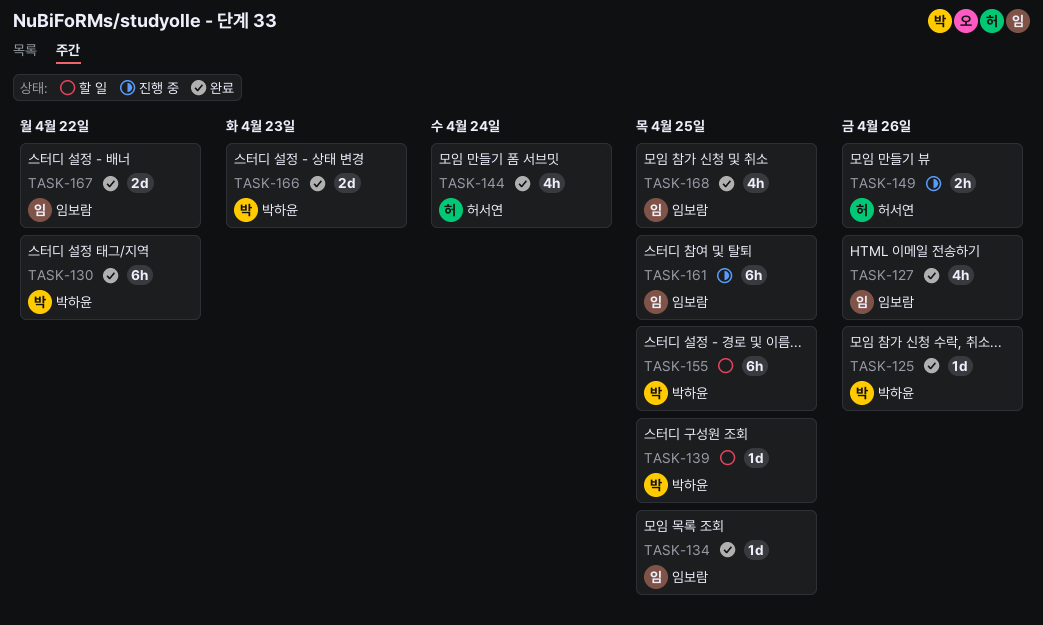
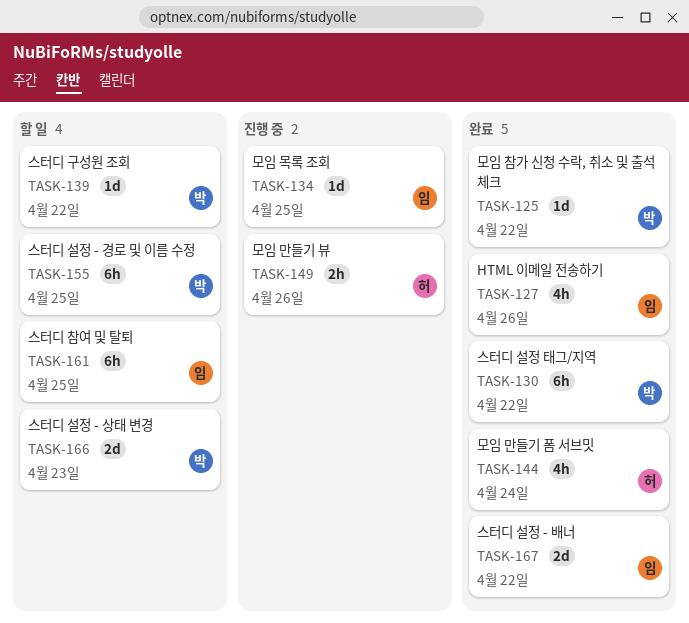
TASK-125, due: Apr 26 -> Apr 22
TASK-134, status: 완료 -> 진행 중
TASK-139, due: Apr 25 -> Apr 22
TASK-161, status: 진행 중 -> 할 일
TASK-166, status: 완료 -> 할 일
TASK-168: present -> none

